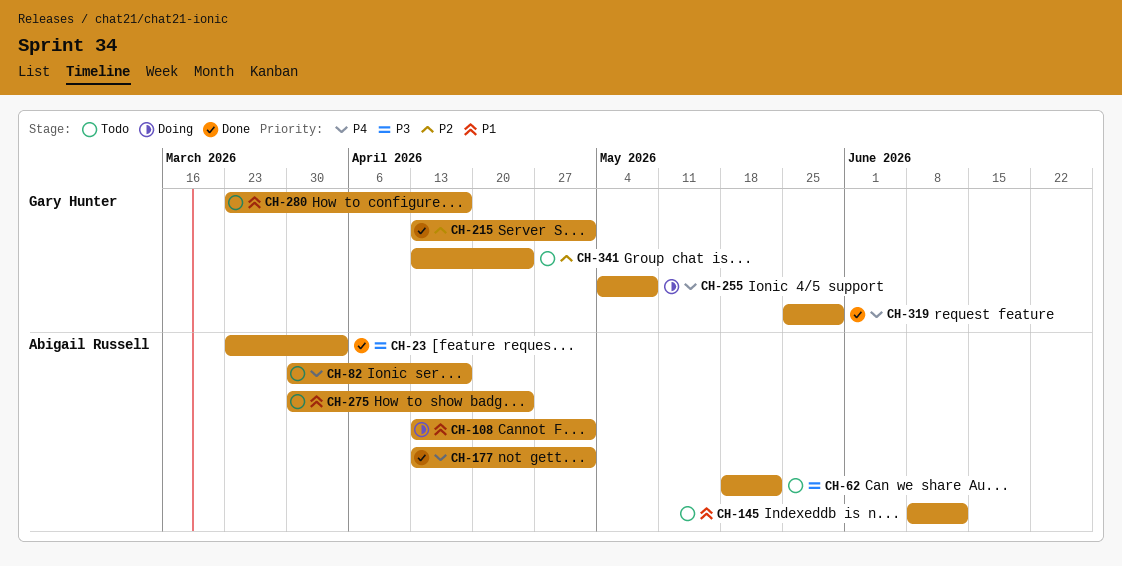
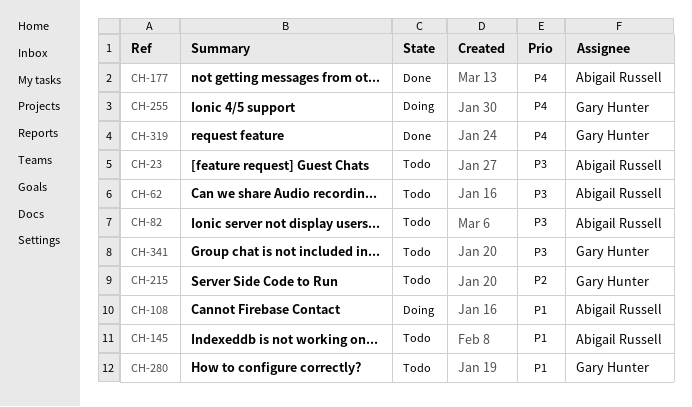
CH-23, status: Done -> Todo
CH-82, priority: P4 -> P3
CH-215, status: Done -> Todo
CH-275: present -> none
CH-341, priority: P2 -> P3

